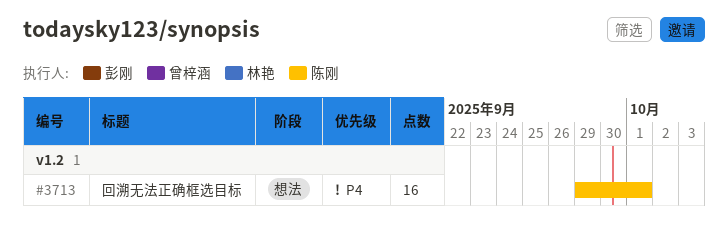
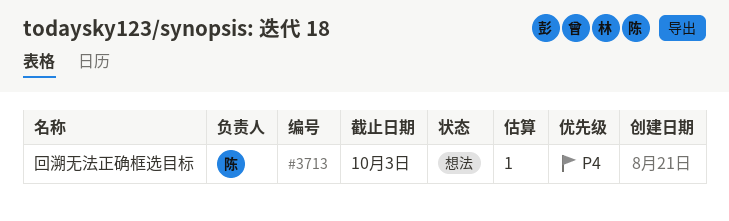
#3713, estimate: 16 -> 1
#3713, due: Oct 1 -> Oct 3

